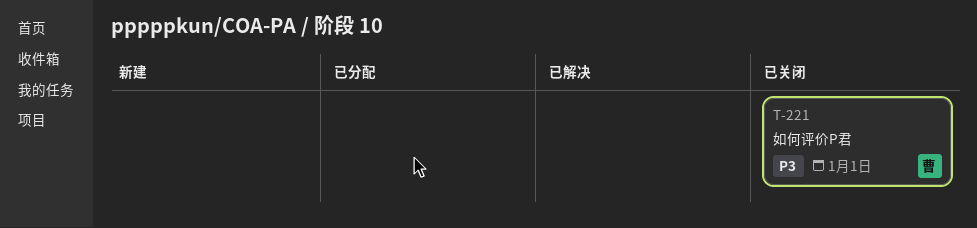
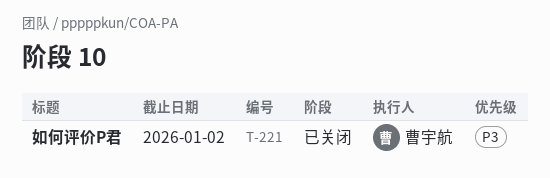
T-221, due: Jan 1 -> Jan 2

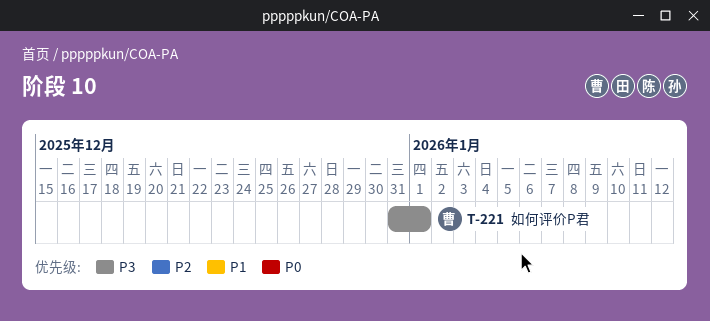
T-221, due: Jan 2 -> Jan 1

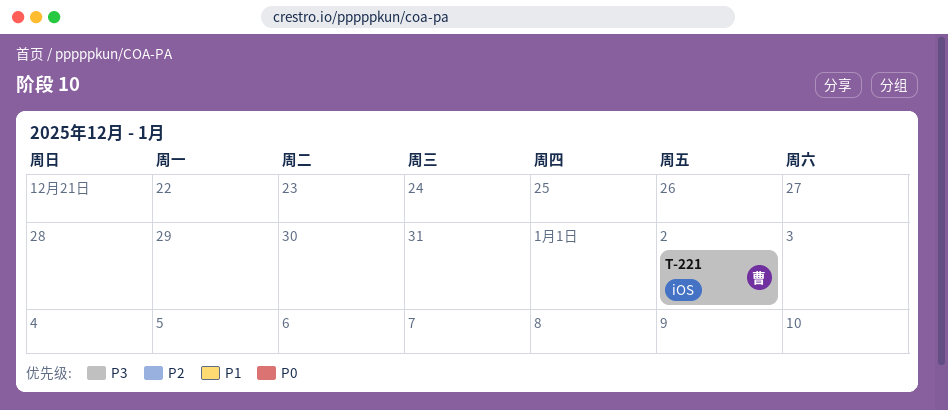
T-221, due: Jan 1 -> Jan 2

